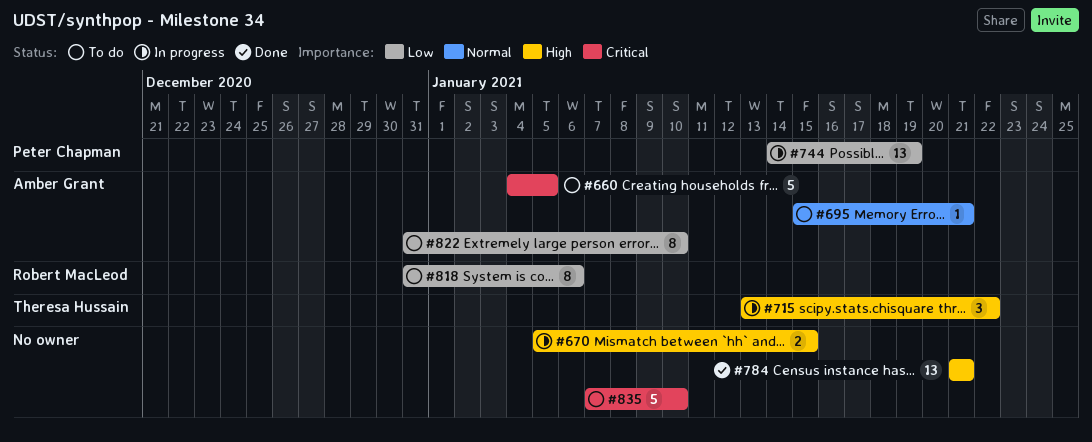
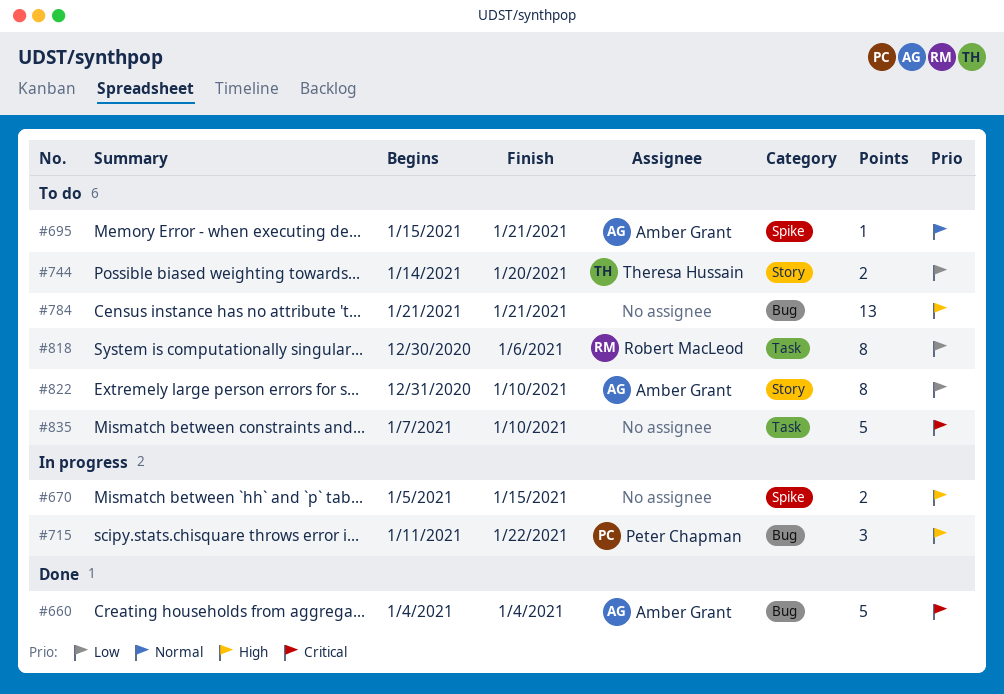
#660, status: To do -> Done
#660, due: Jan 5 -> Jan 4
#715, owner: Theresa Hussain -> Peter Chapman
#715, start: Jan 13 -> Jan 11
#744, status: In progress -> To do
#744, owner: Peter Chapman -> Theresa Hussain
#744, estimate: 13 -> 2
#744, due: Jan 19 -> Jan 20
#784, status: Done -> To do
#818, start: Dec 31 -> Dec 30

